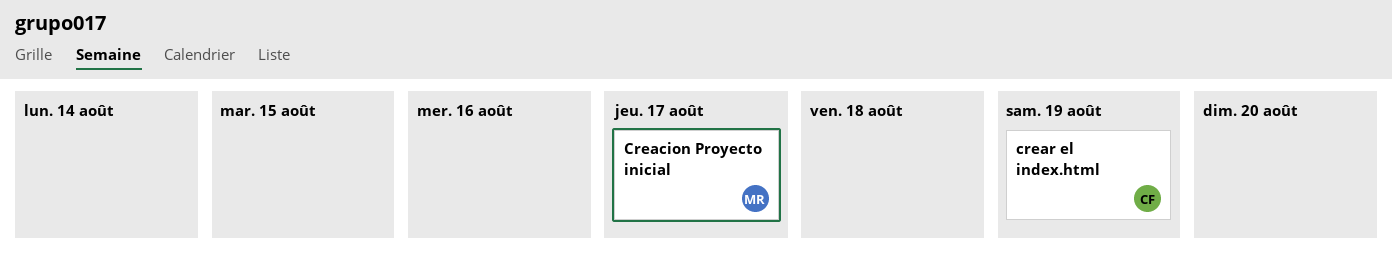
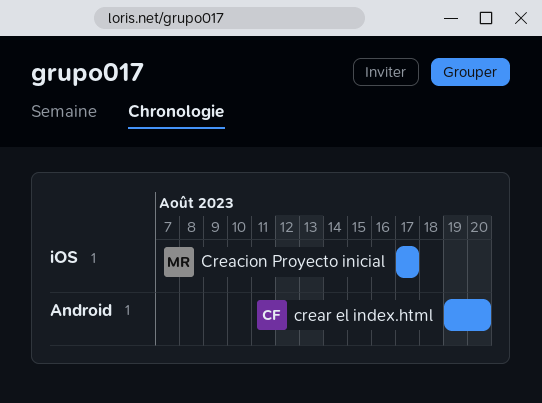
crear el index.html, due: Aug 19 -> Aug 20

